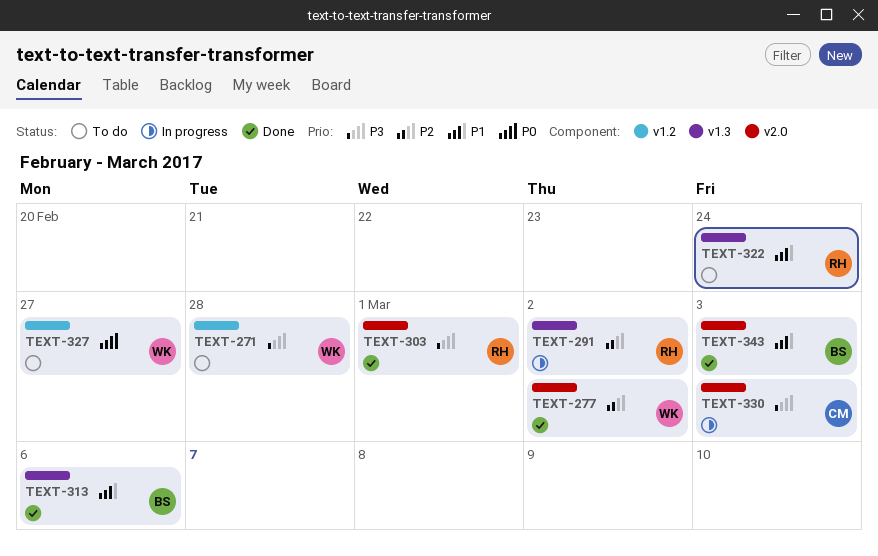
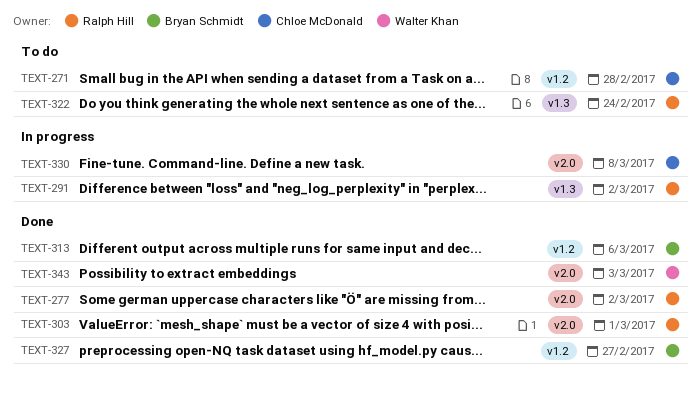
TEXT-271, owner: Walter Khan -> Chloe McDonald
TEXT-277, owner: Walter Khan -> Ralph Hill
TEXT-313, label: v1.3 -> v1.2
TEXT-327, status: To do -> Done
TEXT-327, owner: Walter Khan -> Bryan Schmidt
TEXT-330, due: Mar 3 -> Mar 8
TEXT-343, owner: Bryan Schmidt -> Walter Khan

